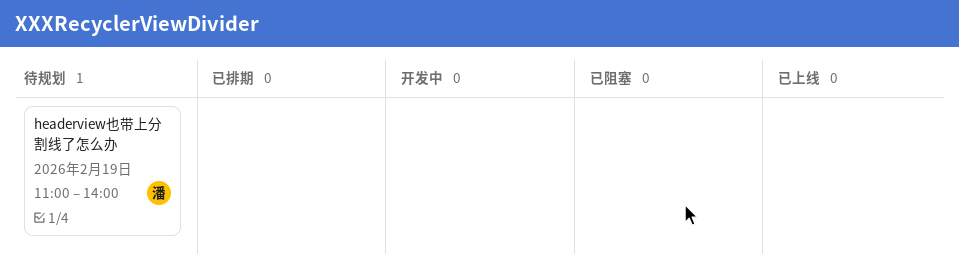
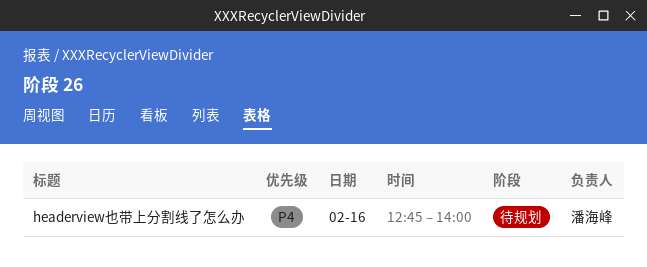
headerview也带上分割线了怎么办, day: Feb 19 -> Feb 16
headerview也带上分割线了怎么办, begins: 11:00 -> 12:45

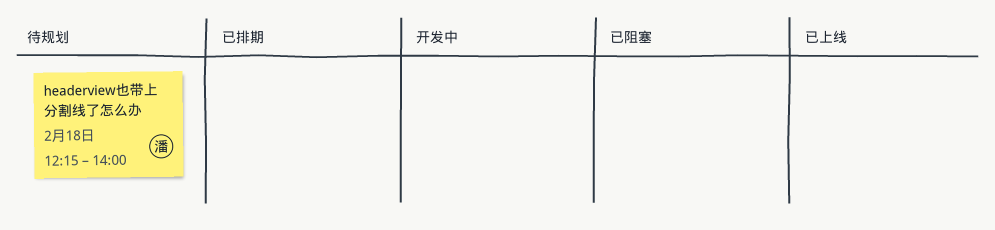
headerview也带上分割线了怎么办, day: Feb 16 -> Feb 18
headerview也带上分割线了怎么办, begins: 12:45 -> 12:15

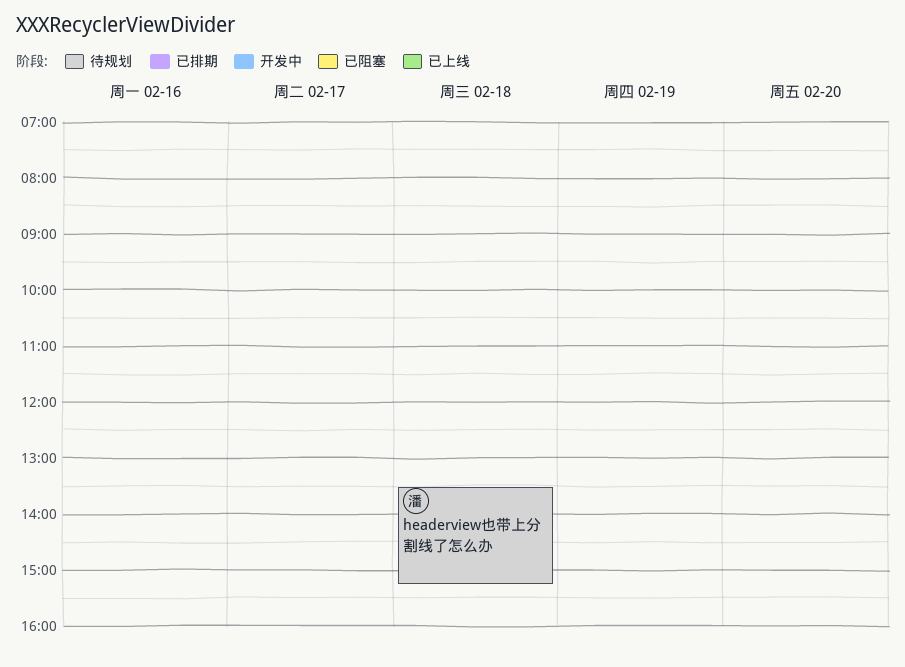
headerview也带上分割线了怎么办, begins: 12:15 -> 13:30
headerview也带上分割线了怎么办, ends: 14:00 -> 15:15

